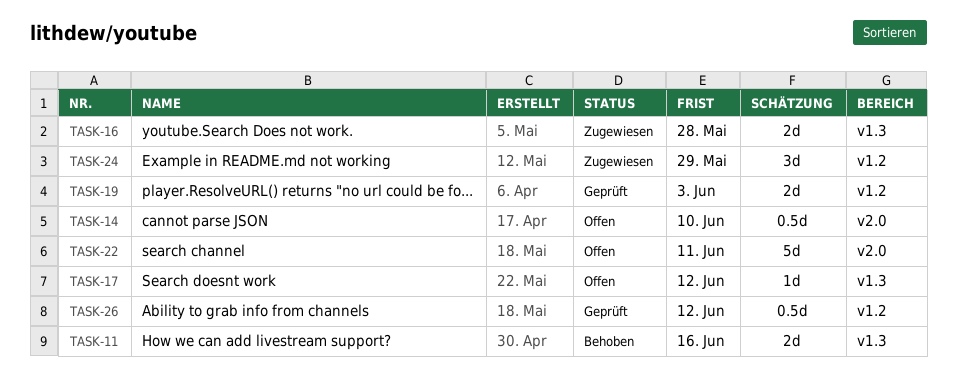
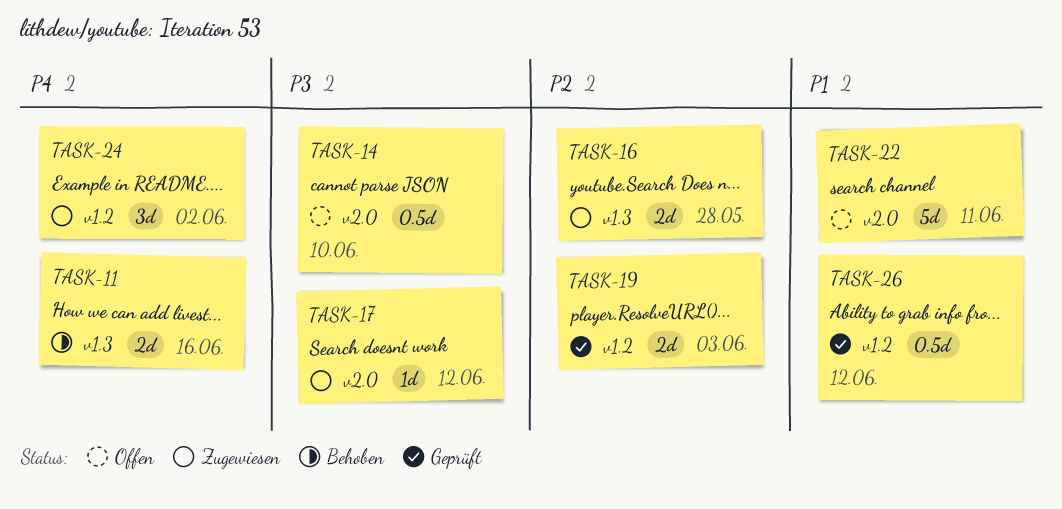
TASK-17, status: Offen -> Zugewiesen
TASK-17, label: v1.3 -> v2.0
TASK-24, due: May 29 -> Jun 2

